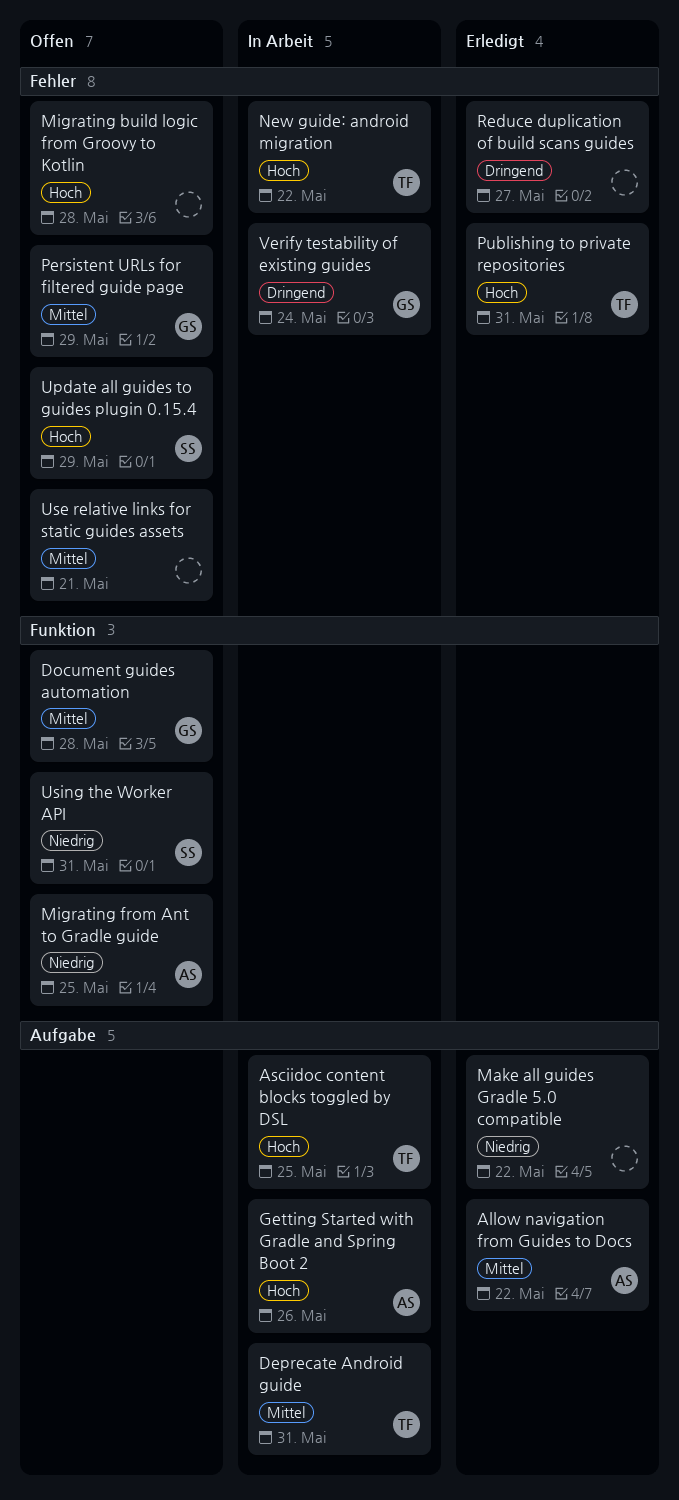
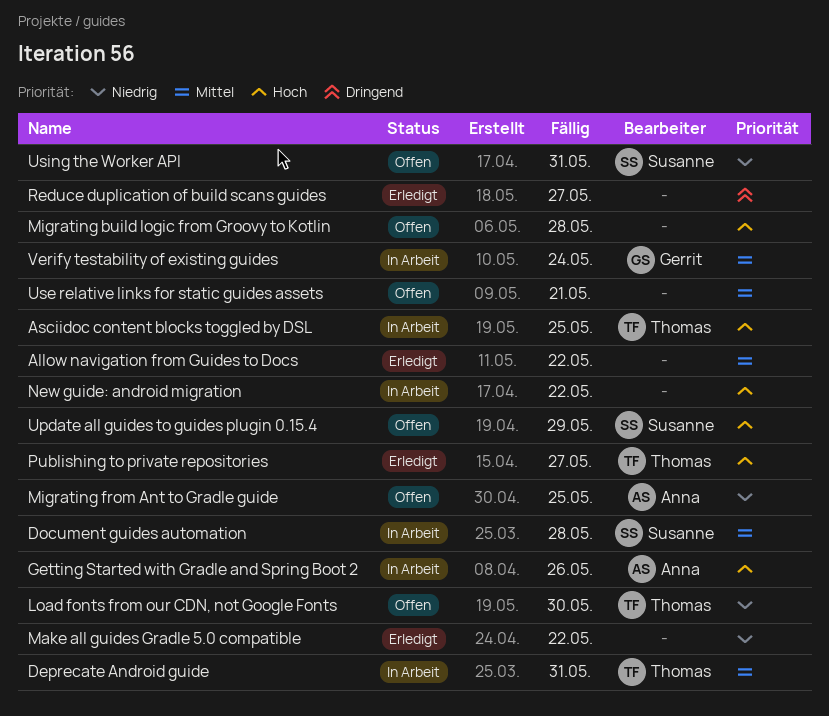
Allow navigation from Guides to Docs, owner: Anna -> none
Document guides automation, status: Offen -> In Arbeit
Document guides automation, owner: Gerrit -> Susanne
Load fonts from our CDN, not Google Fonts: none -> present
New guide: android migration, owner: Thomas -> none
Persistent URLs for filtered guide page: present -> none
Publishing to private repositories, due: May 31 -> May 27
Verify testability of existing guides, priority: Dringend -> Mittel

